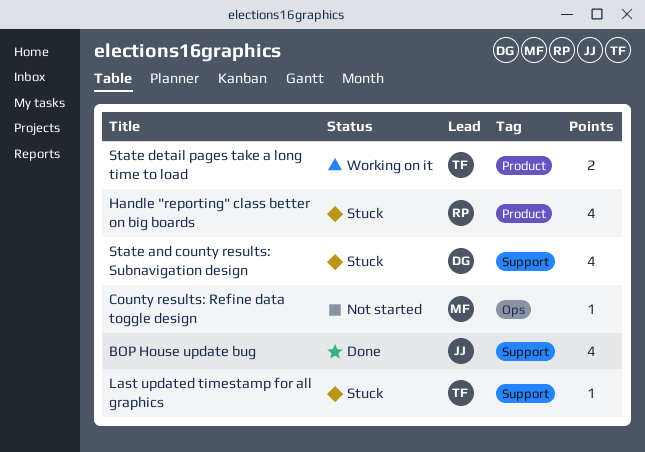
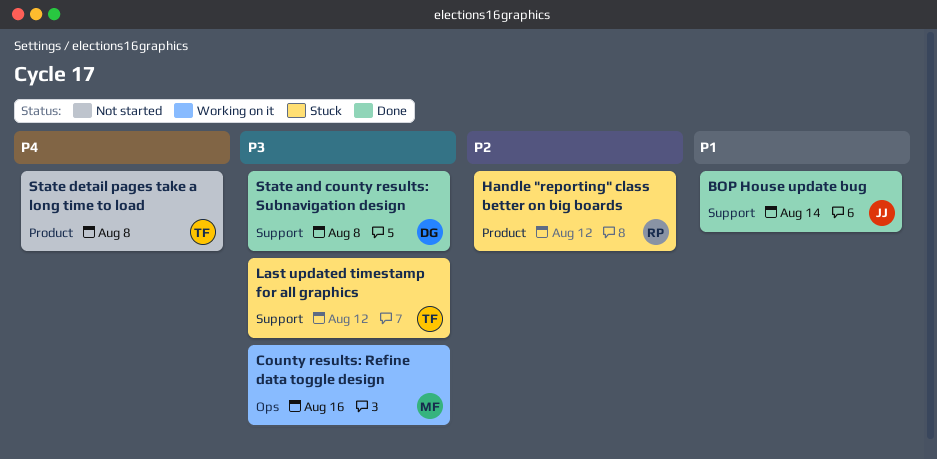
County results: Refine data toggle design, status: Not started -> Working on it
State and county results: Subnavigation design, status: Stuck -> Done
State detail pages take a long time to load, status: Working on it -> Not started

